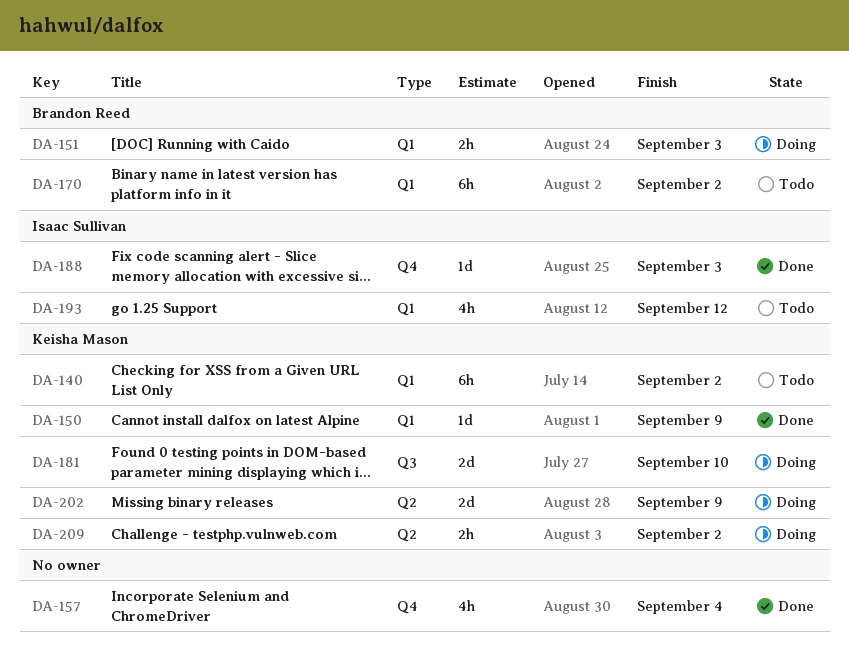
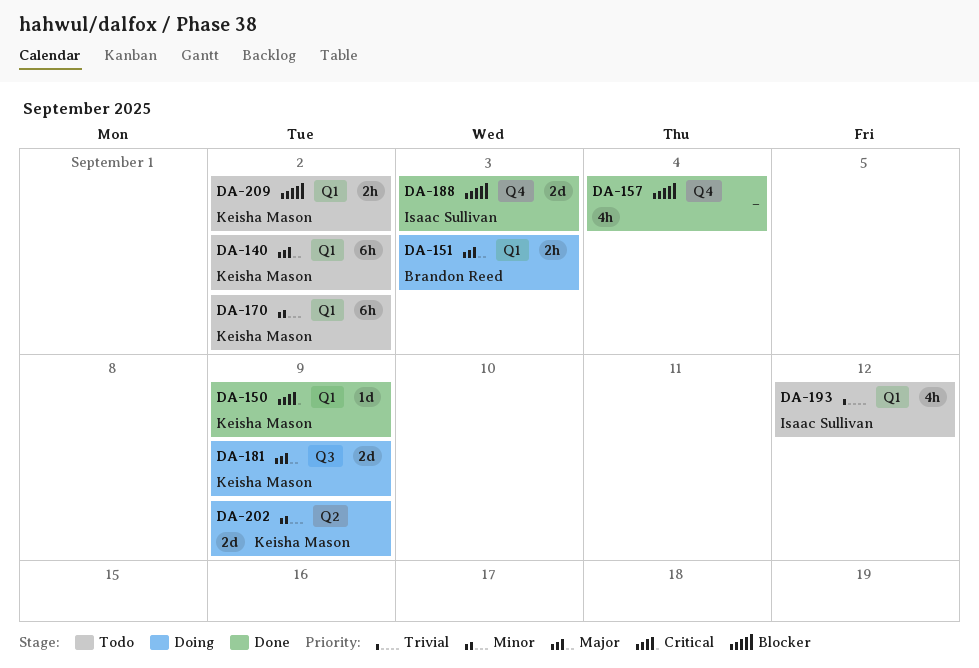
DA-170, owner: Brandon Reed -> Keisha Mason
DA-181, due: Sep 10 -> Sep 9
DA-188, estimate: 1d -> 2d
DA-209, status: Doing -> Todo
DA-209, label: Q2 -> Q1

